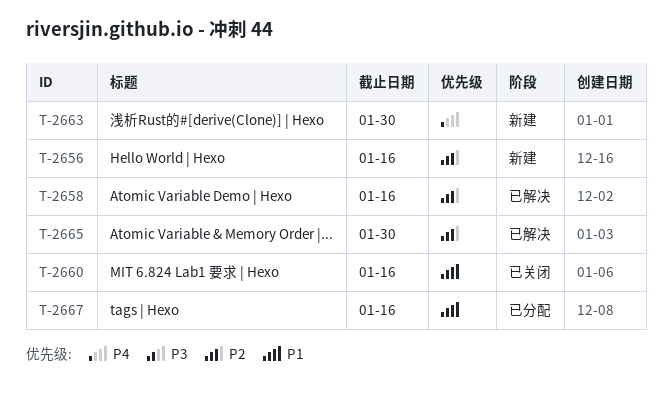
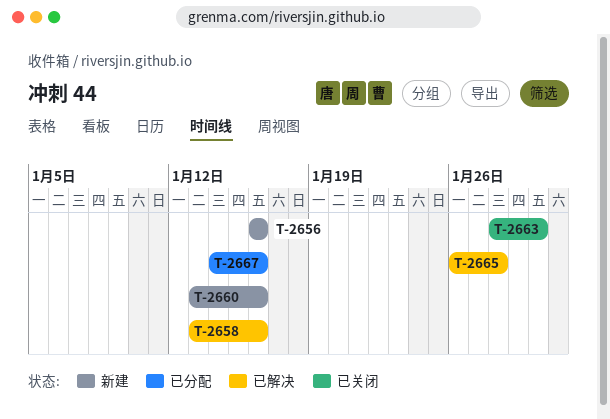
T-2660, status: 已关闭 -> 新建
T-2663, status: 新建 -> 已关闭
T-2665, due: Jan 30 -> Jan 28

